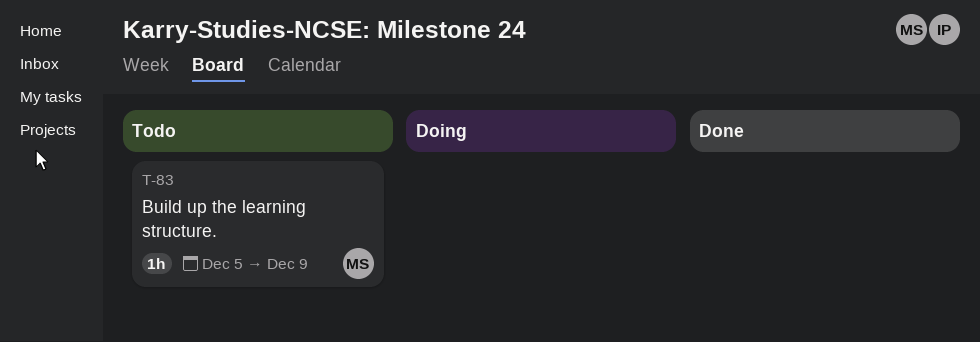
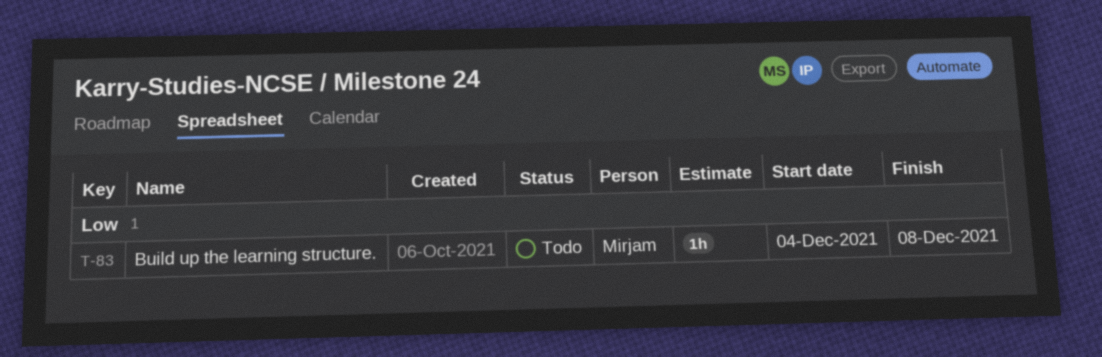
T-83, start: Dec 5 -> Dec 4
T-83, due: Dec 9 -> Dec 8

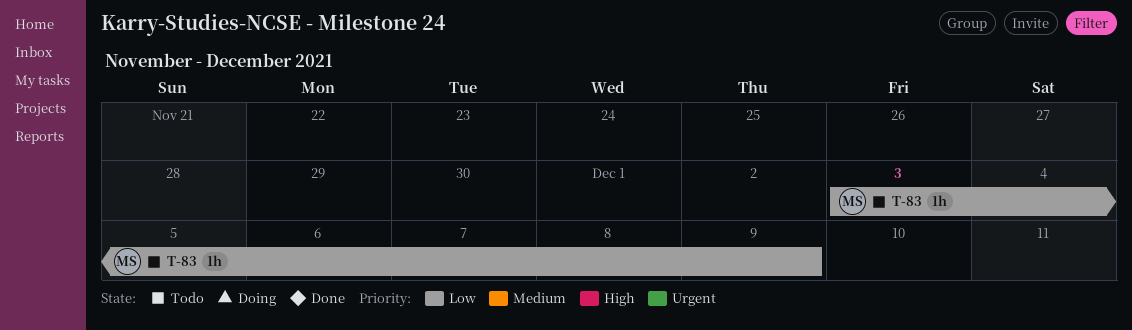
T-83, start: Dec 4 -> Dec 3
T-83, due: Dec 8 -> Dec 9

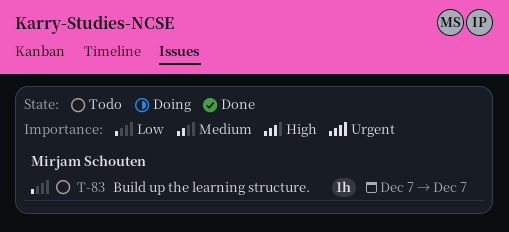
T-83, start: Dec 3 -> Dec 7
T-83, due: Dec 9 -> Dec 7

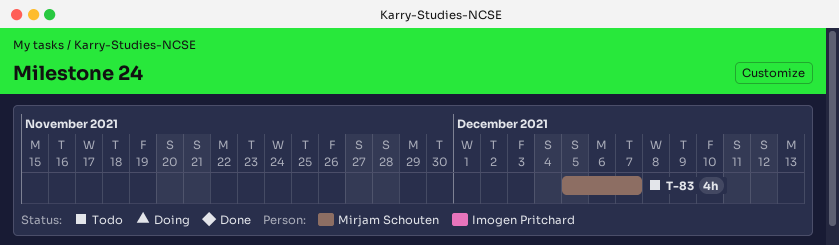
T-83, estimate: 1h -> 4h
T-83, start: Dec 7 -> Dec 5

